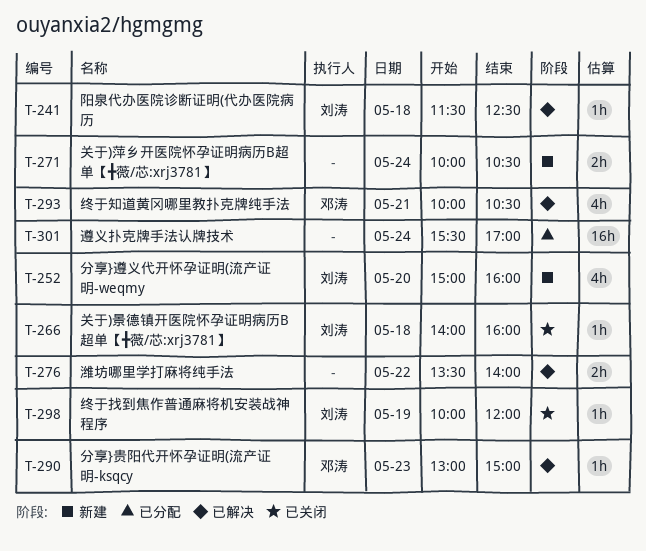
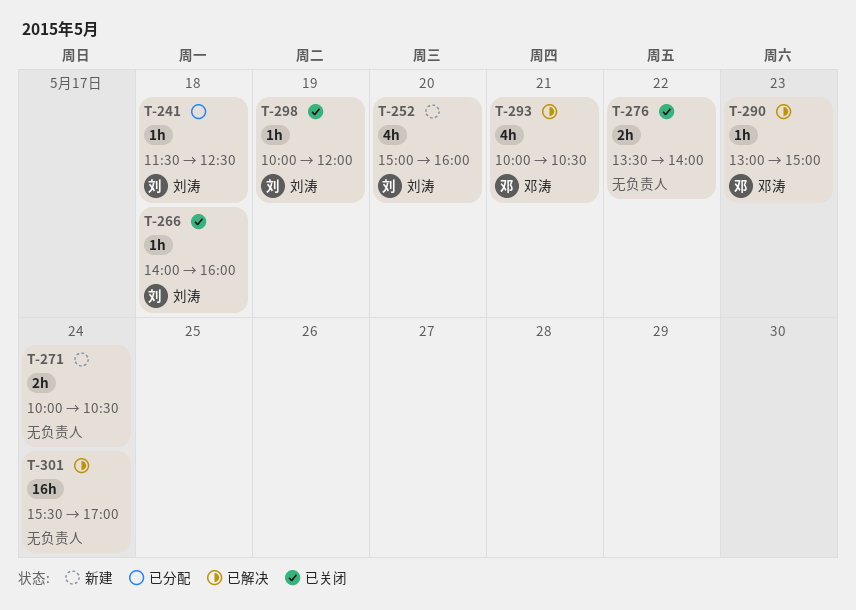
T-241, status: 已解决 -> 已分配
T-276, status: 已解决 -> 已关闭
T-301, status: 已分配 -> 已解决

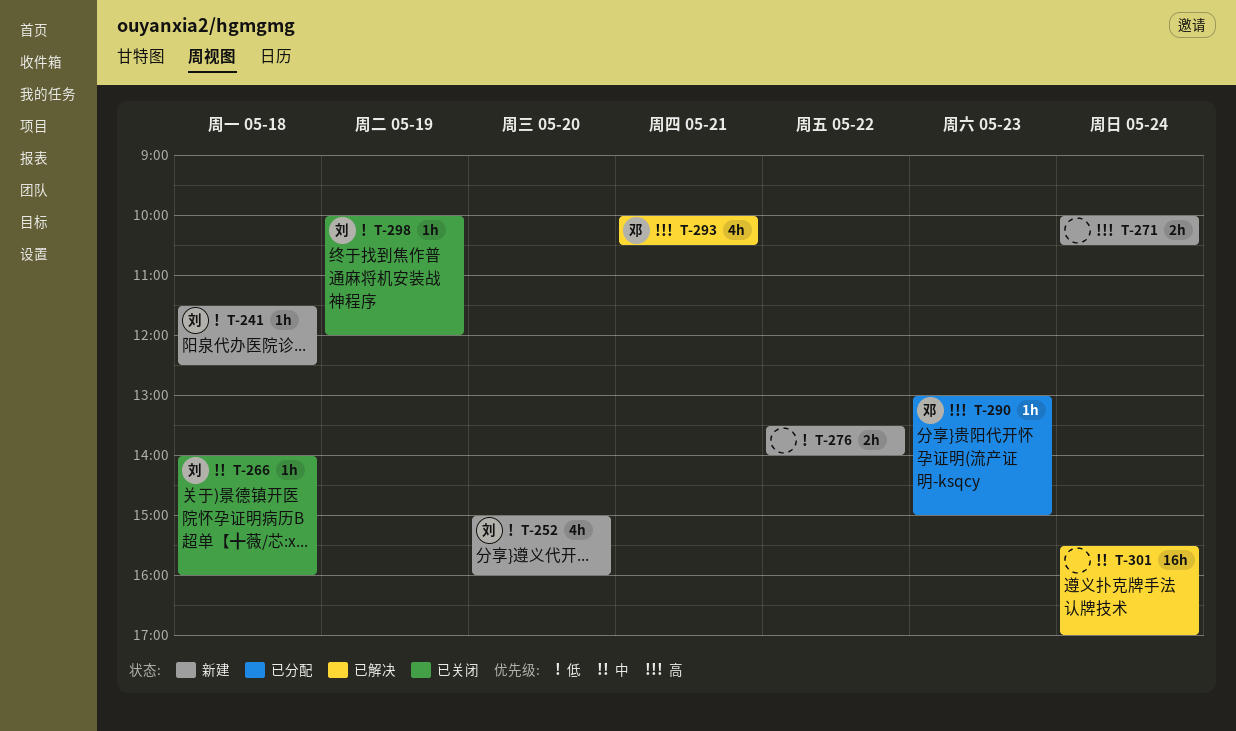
T-241, status: 已分配 -> 新建
T-276, status: 已关闭 -> 新建
T-290, status: 已解决 -> 已分配

